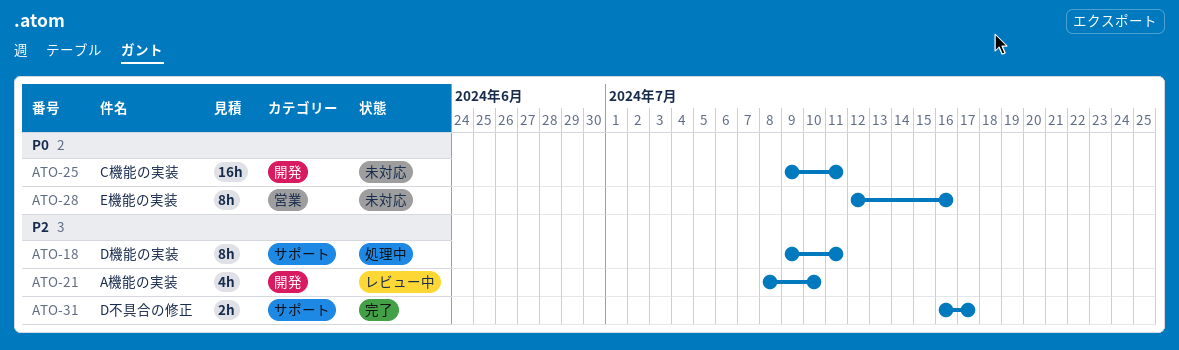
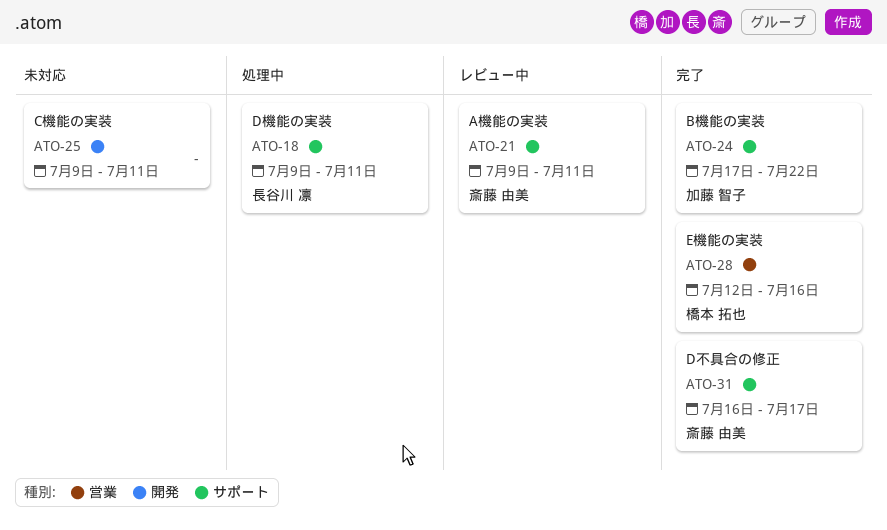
ATO-21, label: 開発 -> サポート
ATO-21, start: Jul 8 -> Jul 9
ATO-21, due: Jul 10 -> Jul 11
ATO-24: none -> present
ATO-28, status: 未対応 -> 完了

